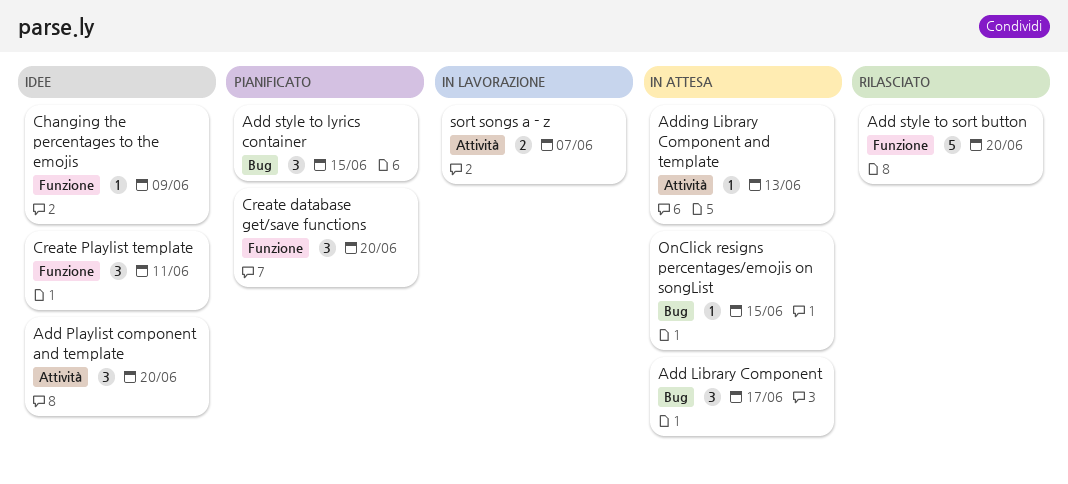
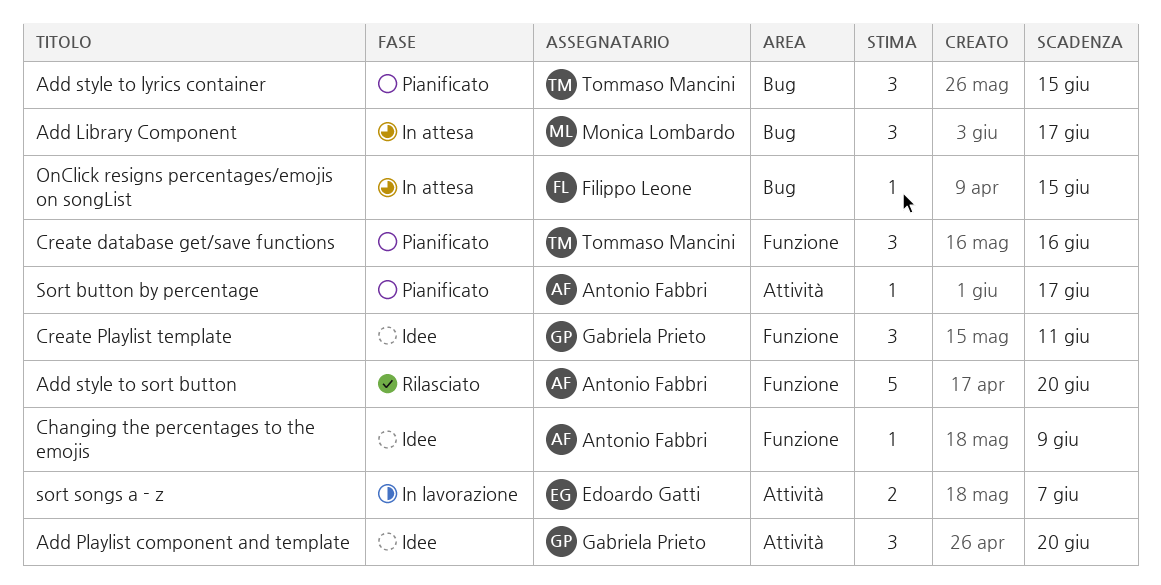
Adding Library Component and template: present -> none
Create database get/save functions, due: Jun 20 -> Jun 16
Sort button by percentage: none -> present

